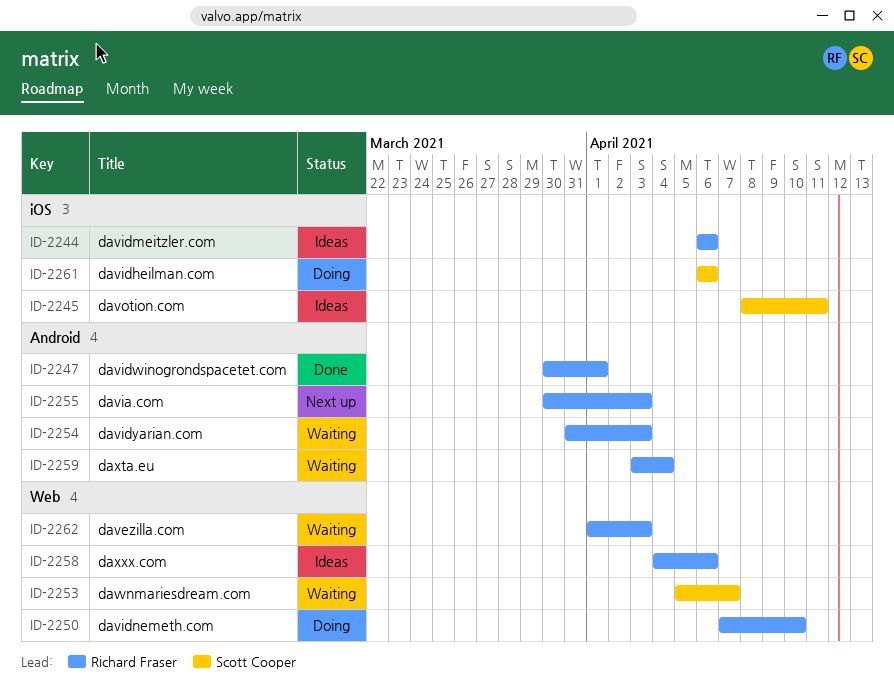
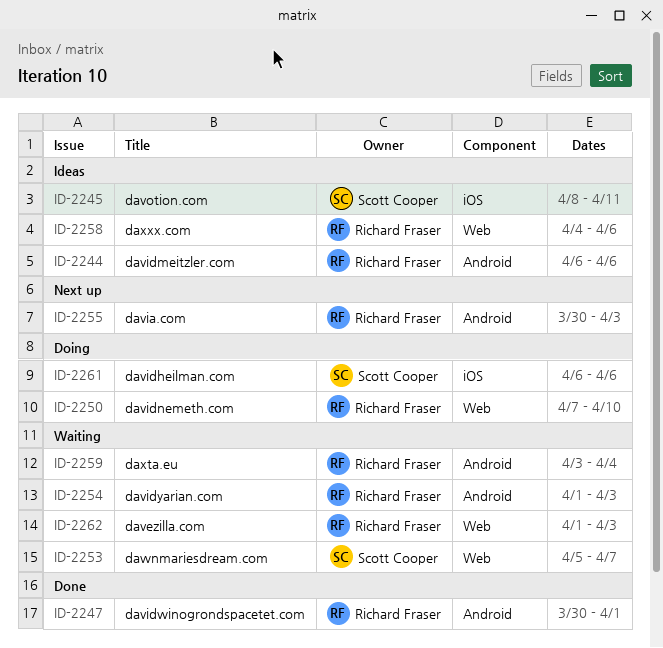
ID-2244, label: iOS -> Android
ID-2254, start: Mar 31 -> Apr 1

